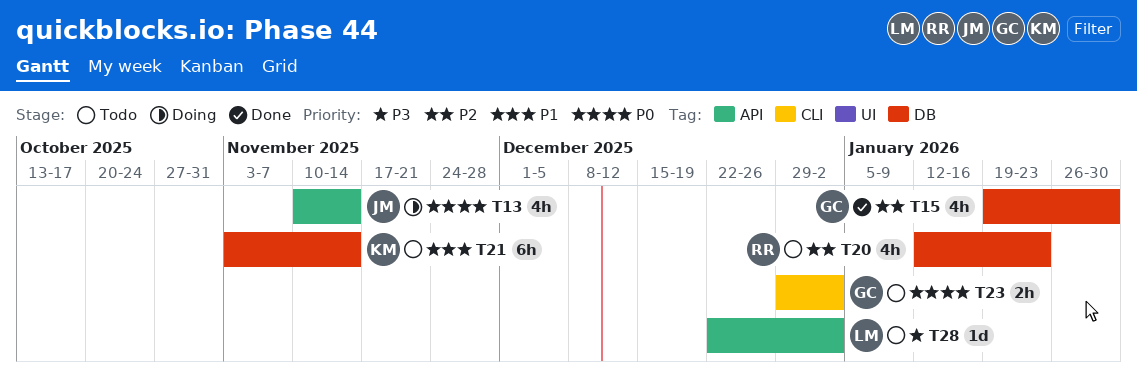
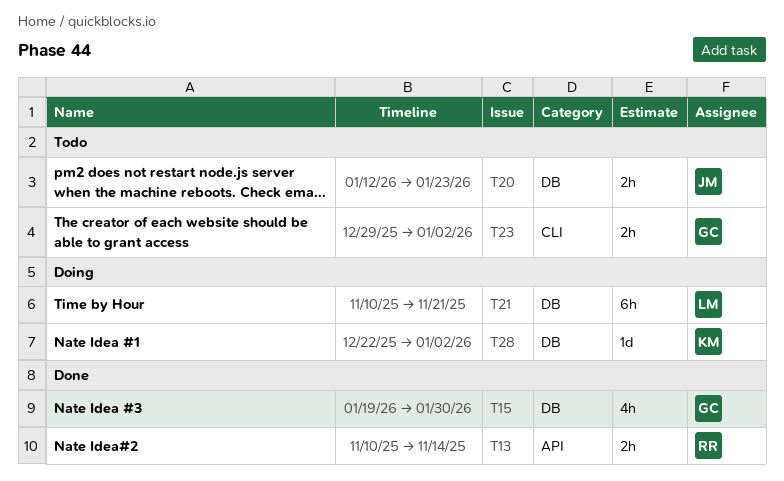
T13, status: Doing -> Done
T13, owner: JM -> RR
T13, estimate: 4h -> 2h
T20, owner: RR -> JM
T20, estimate: 4h -> 2h
T21, status: Todo -> Doing
T21, owner: KM -> LM
T21, start: Nov 3 -> Nov 10
T21, due: Nov 14 -> Nov 21
T28, status: Todo -> Doing
T28, owner: LM -> KM
T28, label: API -> DB

